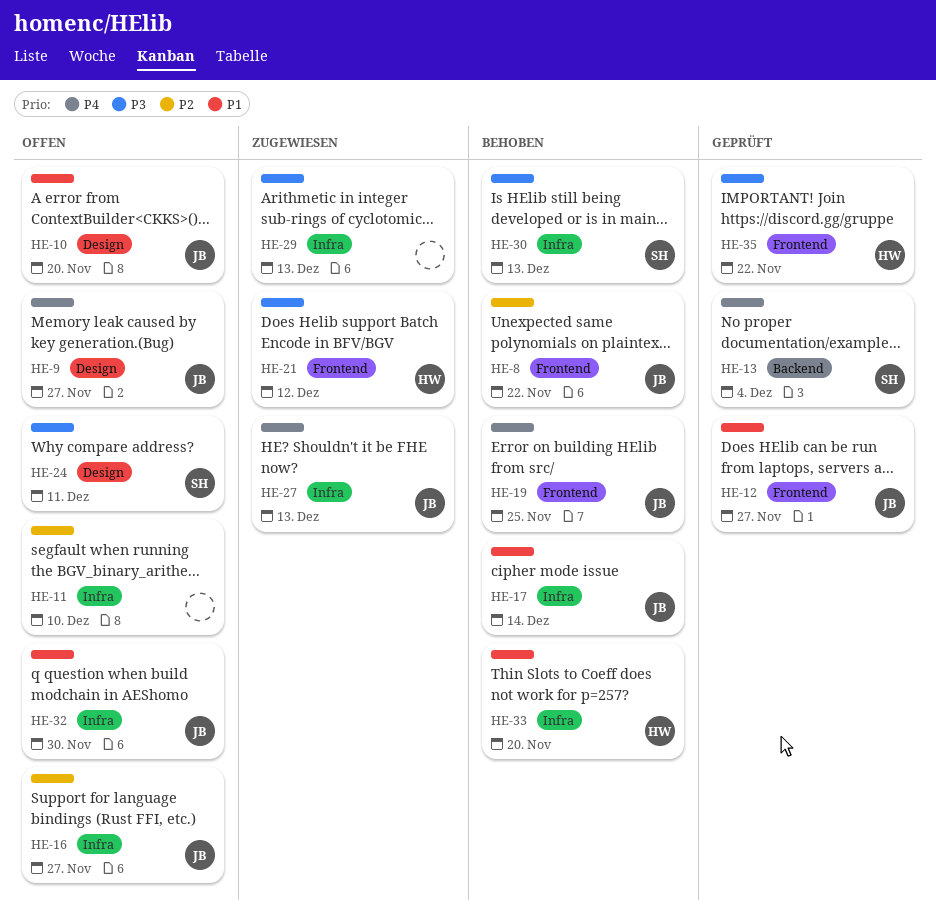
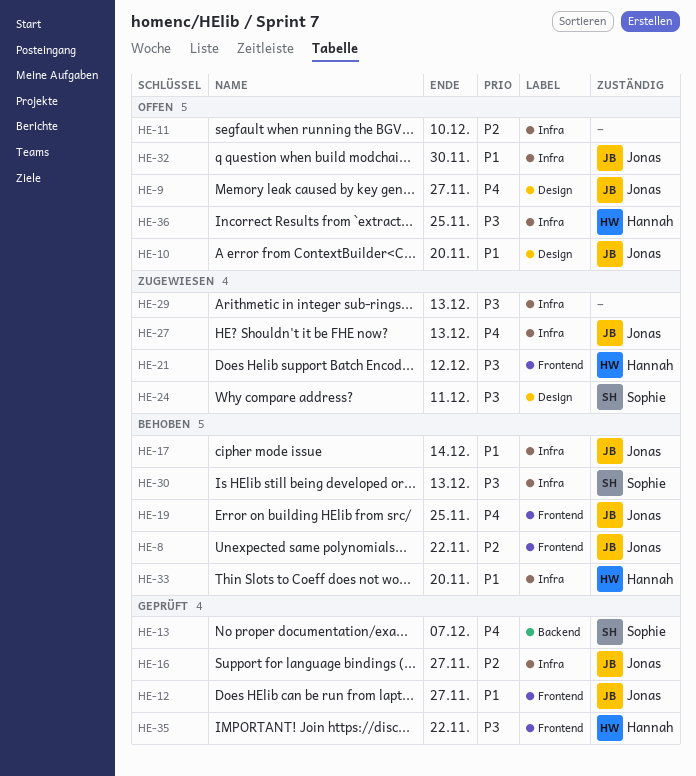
HE-13, due: Dec 4 -> Dec 7
HE-16, status: Offen -> Geprüft
HE-24, status: Offen -> Zugewiesen
HE-36: none -> present

